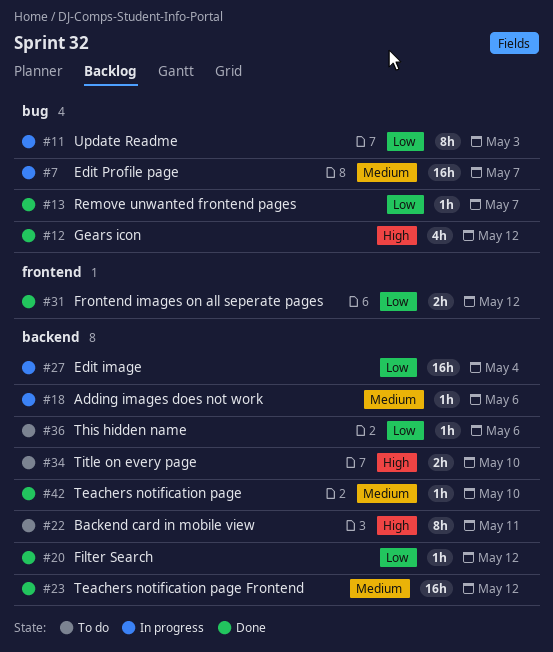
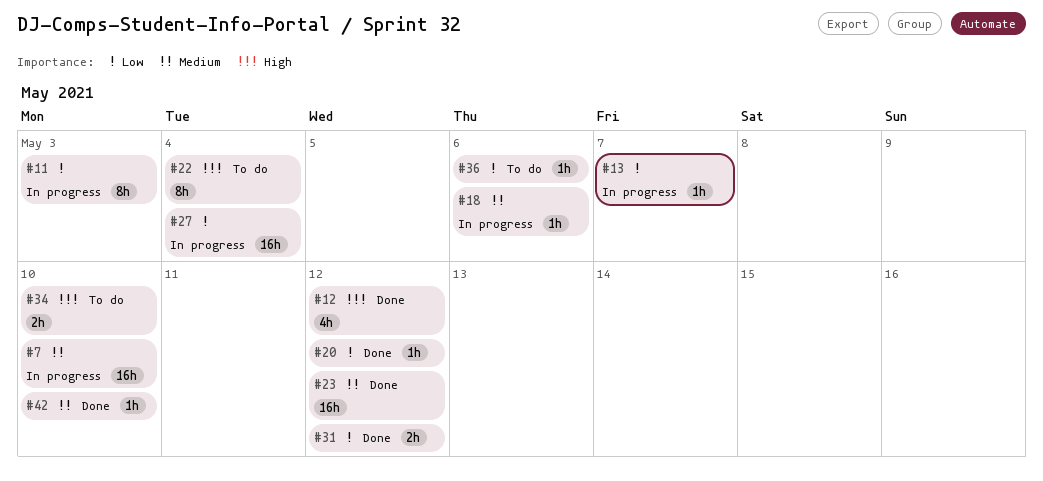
#7, due: May 7 -> May 10
#13, status: Done -> In progress
#22, due: May 11 -> May 4

